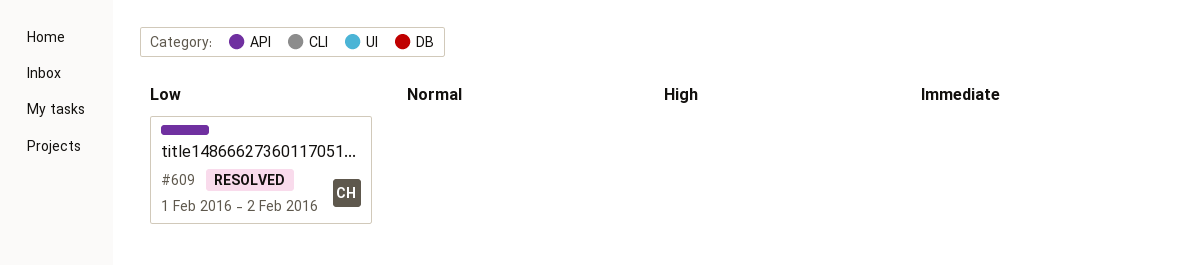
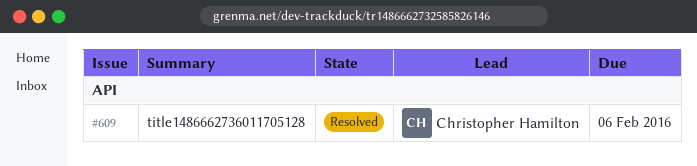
#609, due: Feb 2 -> Feb 6

